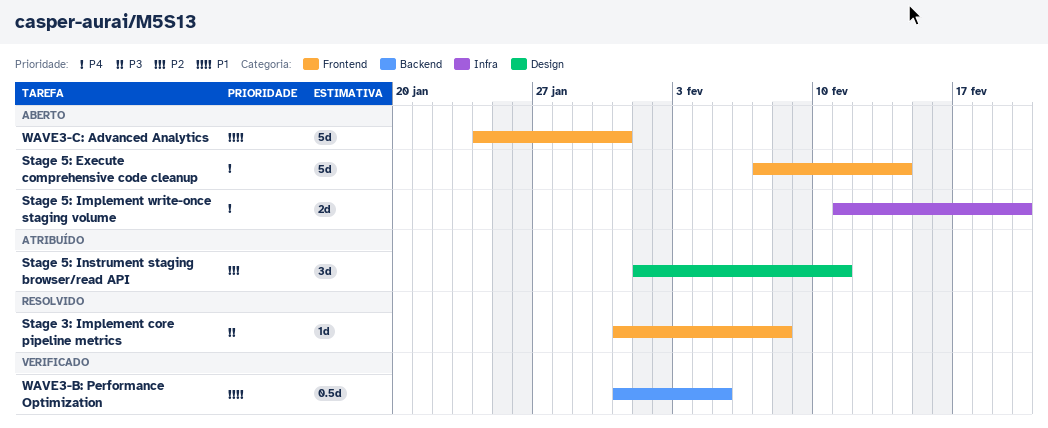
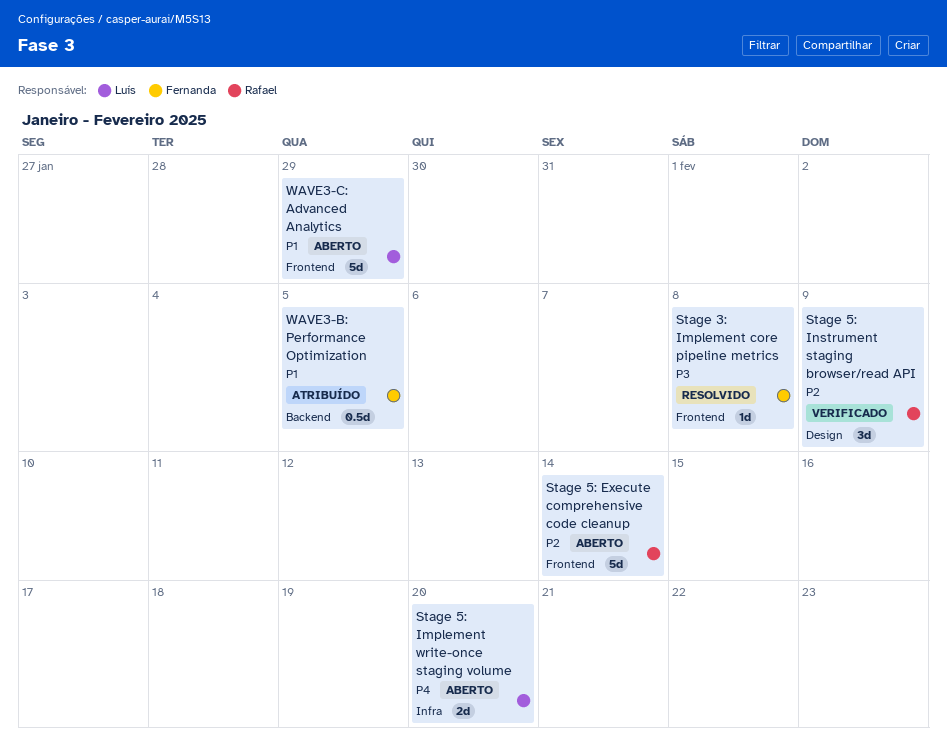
Stage 5: Execute comprehensive code cleanup, priority: P4 -> P2
Stage 5: Instrument staging browser/read API, status: Atribuído -> Verificado
Stage 5: Instrument staging browser/read API, due: Feb 11 -> Feb 9
WAVE3-B: Performance Optimization, status: Verificado -> Atribuído
WAVE3-C: Advanced Analytics, due: Jan 31 -> Jan 29

